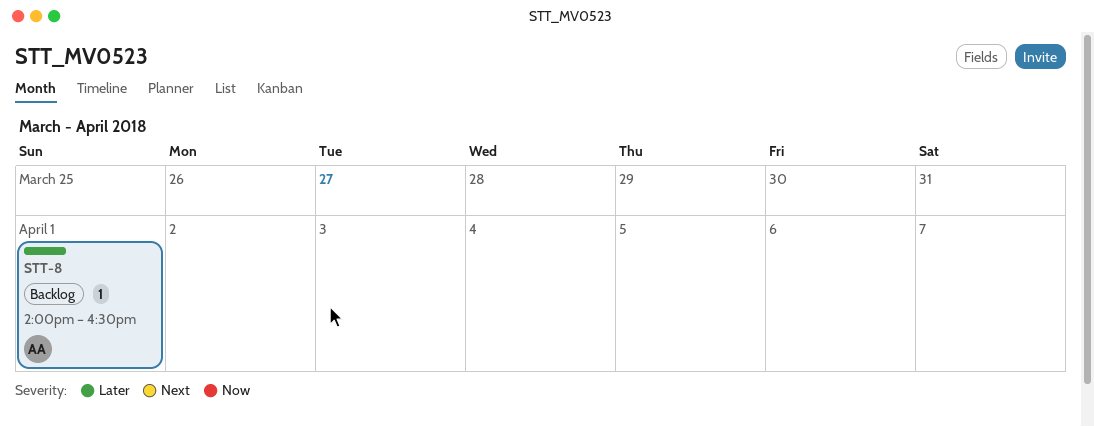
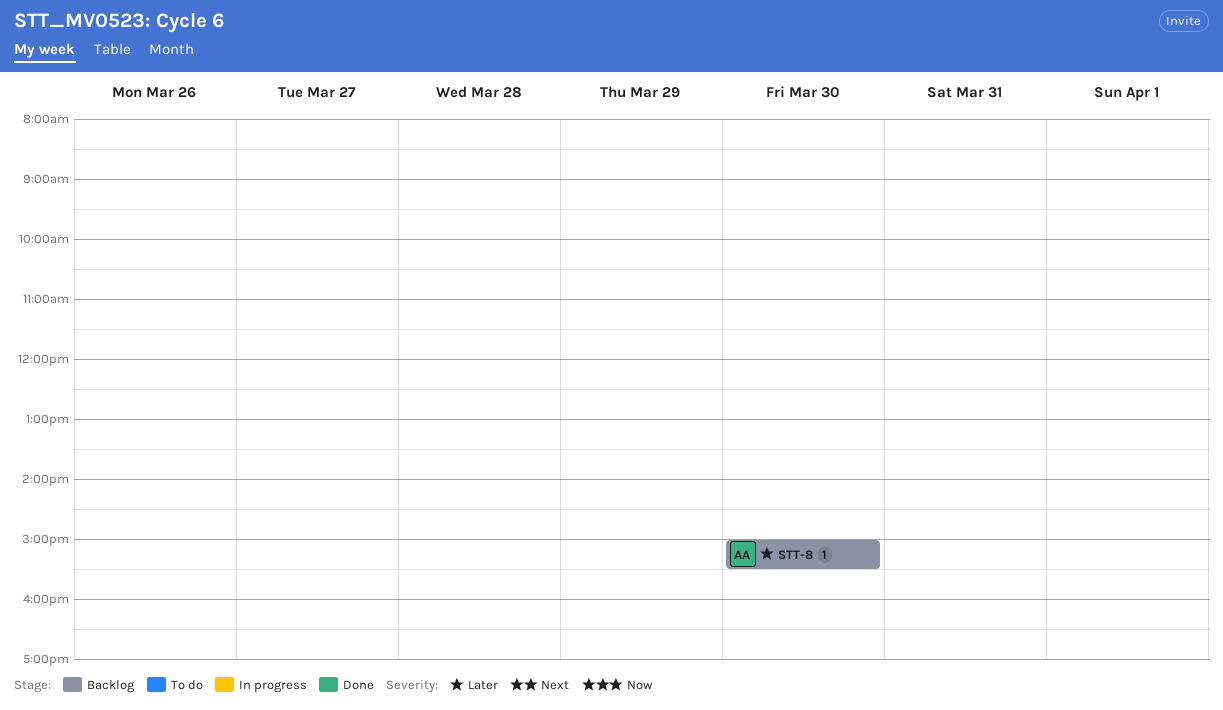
STT-8, day: Apr 1 -> Mar 30
STT-8, begins: 14:00 -> 15:00
STT-8, ends: 16:30 -> 15:30

